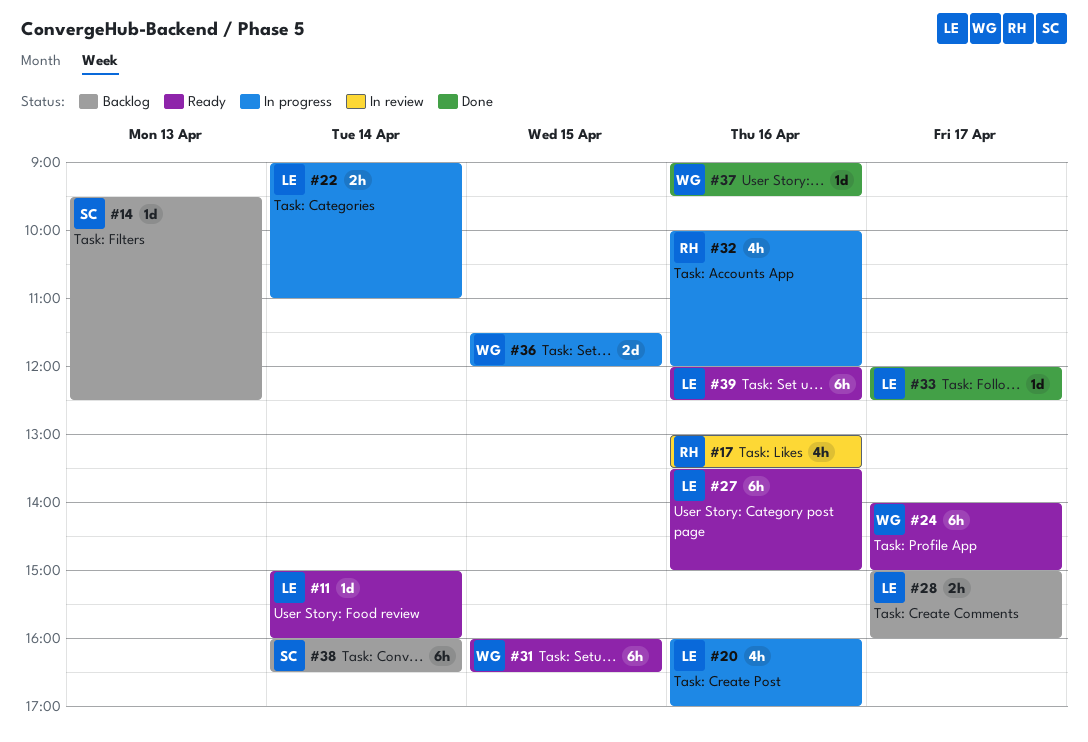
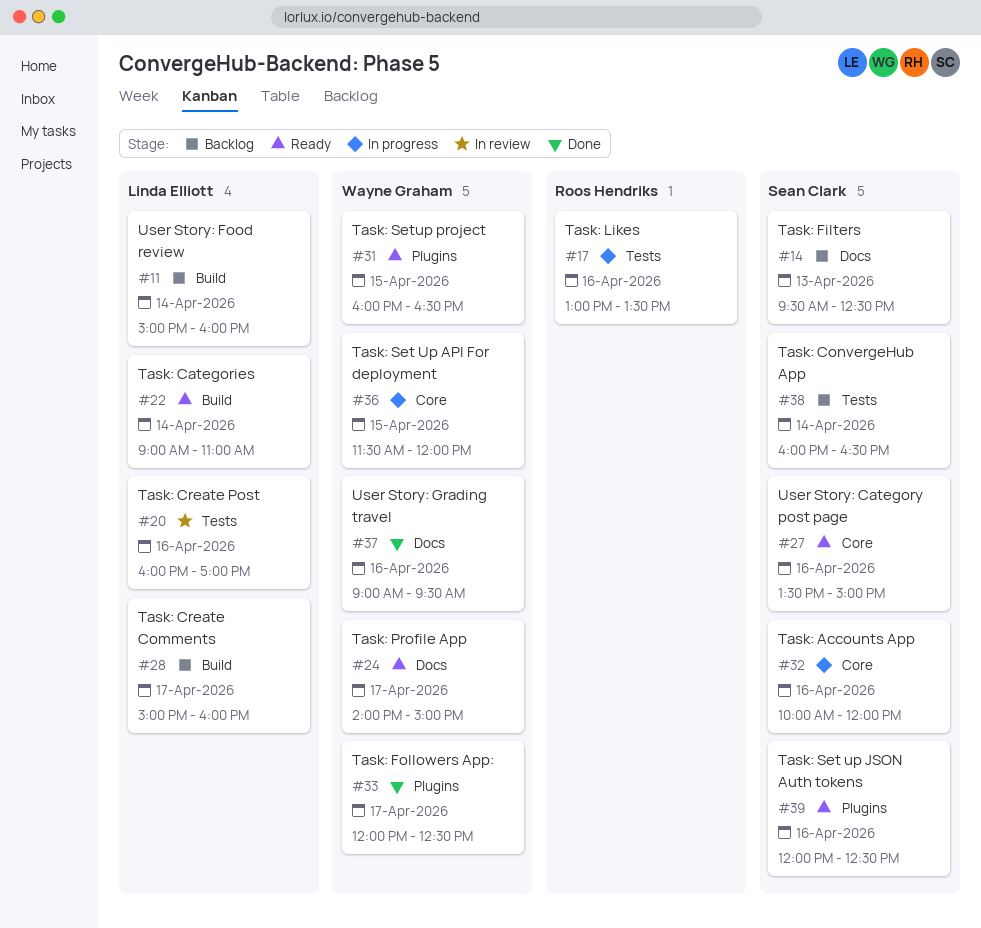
#11, status: Ready -> Backlog
#17, status: In review -> In progress
#20, status: In progress -> In review
#22, status: In progress -> Ready
#27, owner: Linda Elliott -> Sean Clark
#32, owner: Roos Hendriks -> Sean Clark
#33, owner: Linda Elliott -> Wayne Graham
#39, owner: Linda Elliott -> Sean Clark

